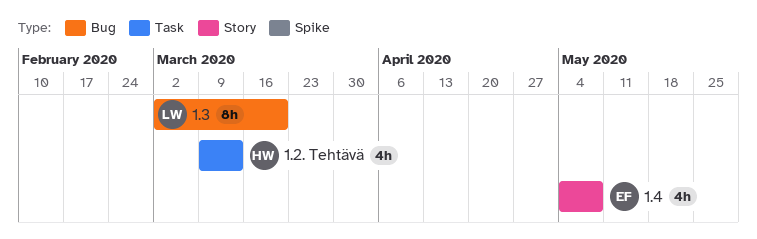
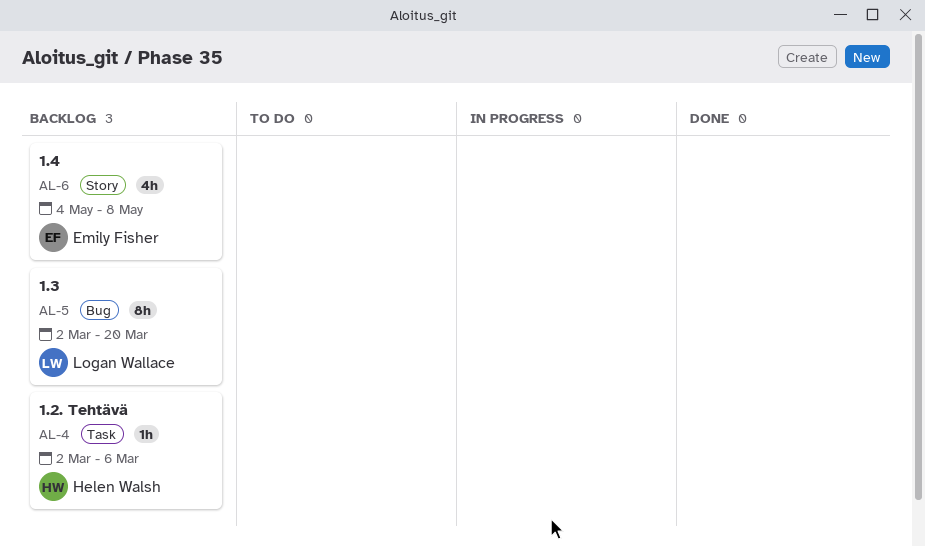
1.2. Tehtävä, estimate: 4h -> 1h
1.2. Tehtävä, start: Mar 9 -> Mar 2
1.2. Tehtävä, due: Mar 13 -> Mar 6

